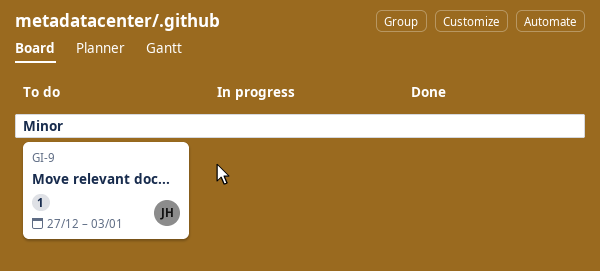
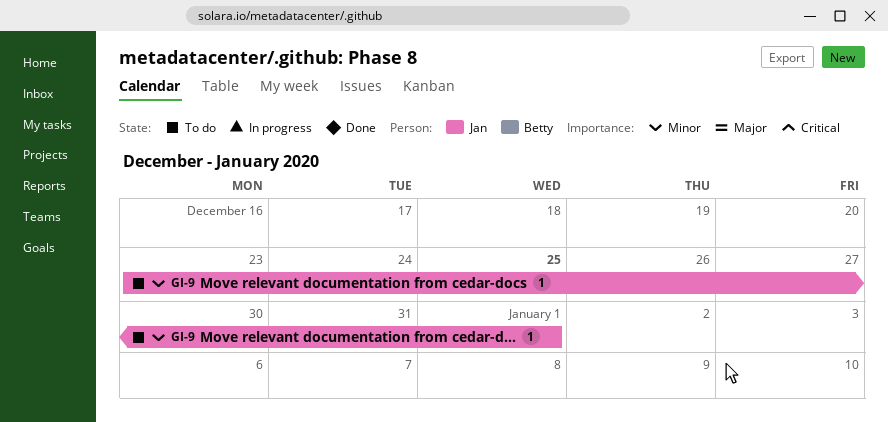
GI-9, start: Dec 27 -> Dec 23
GI-9, due: Jan 3 -> Jan 1

